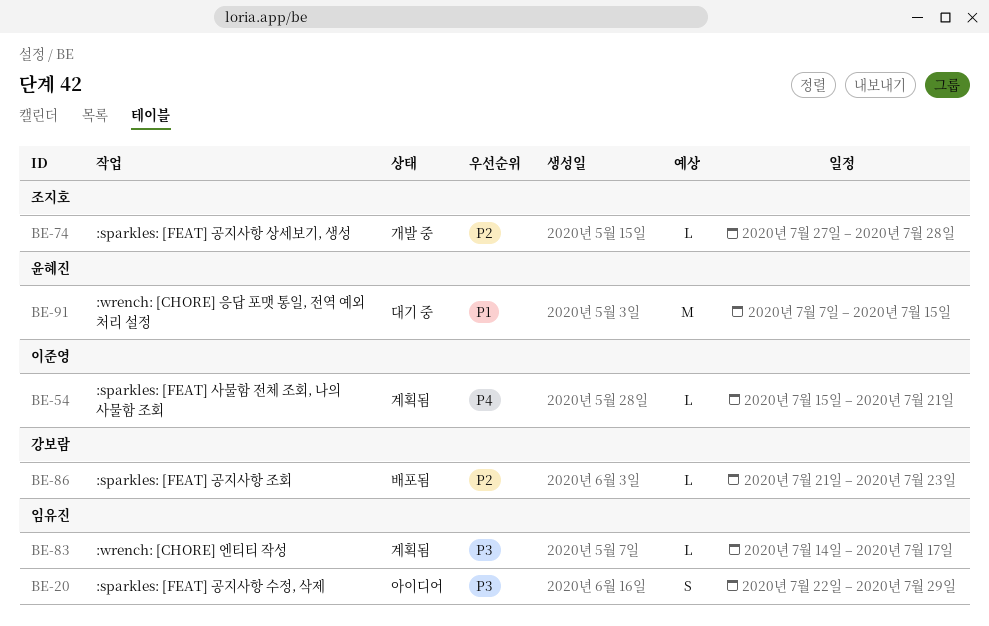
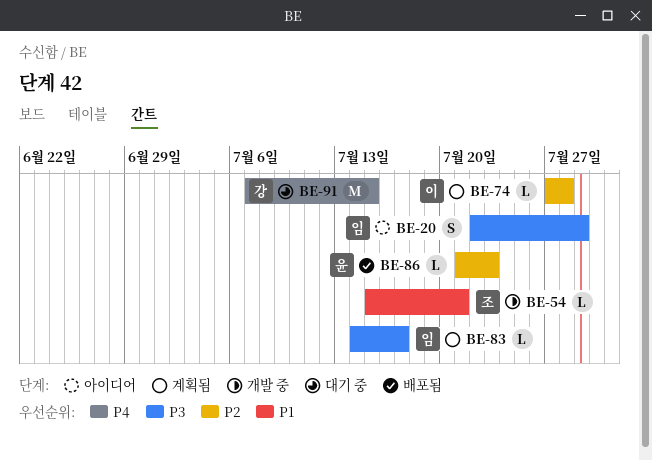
BE-54, status: 계획됨 -> 개발 중
BE-54, owner: 이준영 -> 조지호
BE-54, priority: P4 -> P1
BE-74, status: 개발 중 -> 계획됨
BE-74, owner: 조지호 -> 이준영
BE-86, owner: 강보람 -> 윤혜진
BE-91, owner: 윤혜진 -> 강보람
BE-91, priority: P1 -> P4

